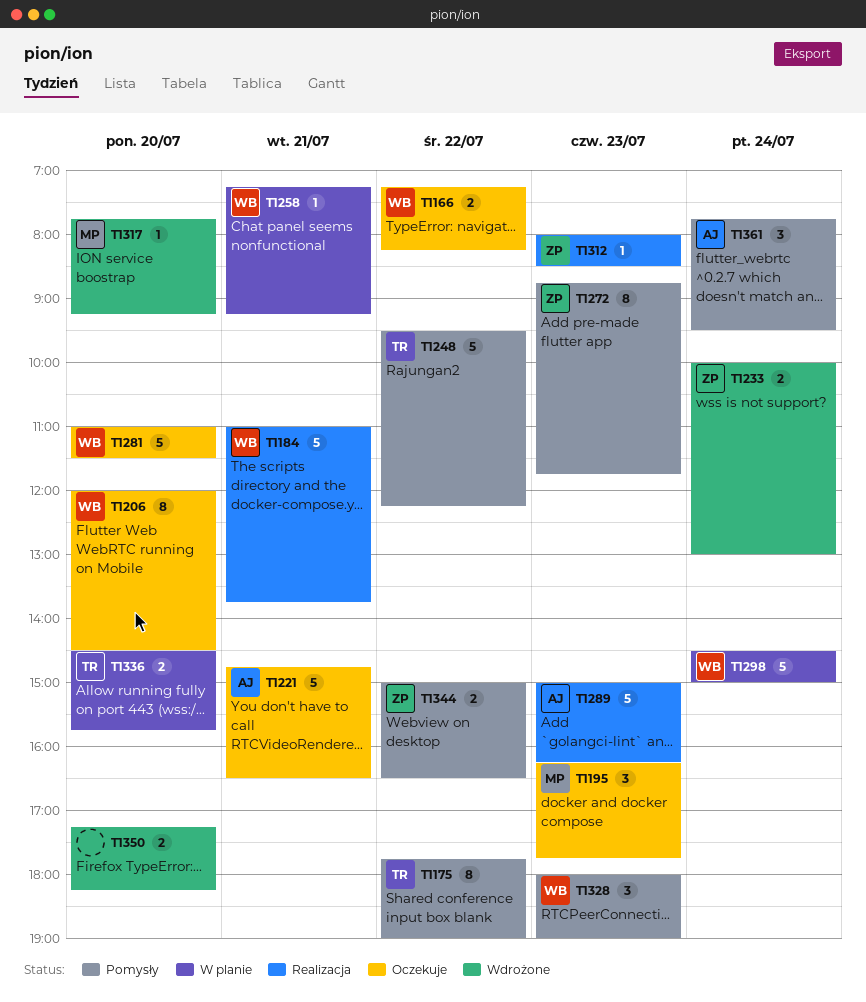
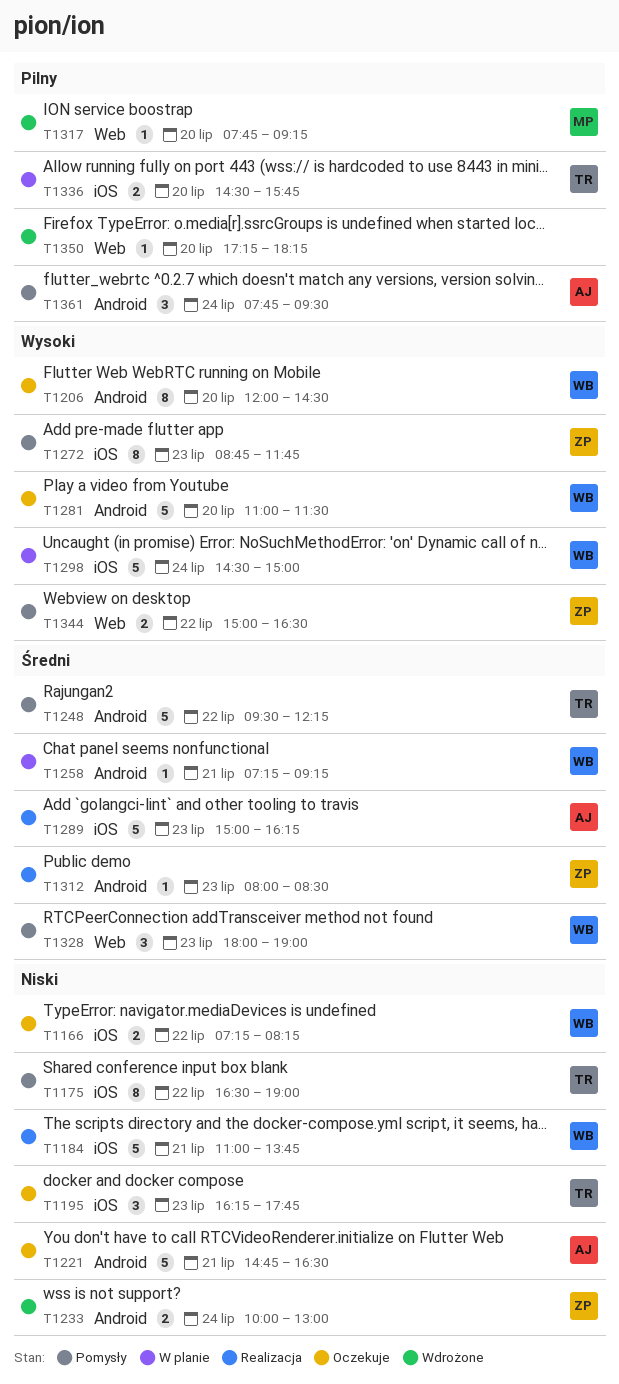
T1175, begins: 17:45 -> 16:30
T1195, owner: MP -> TR
T1350, estimate: 2 -> 1

